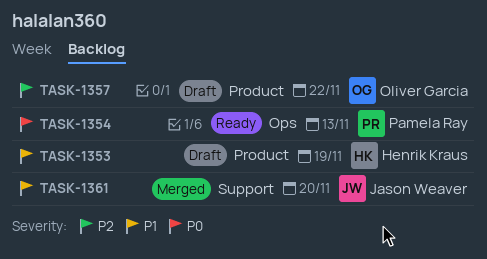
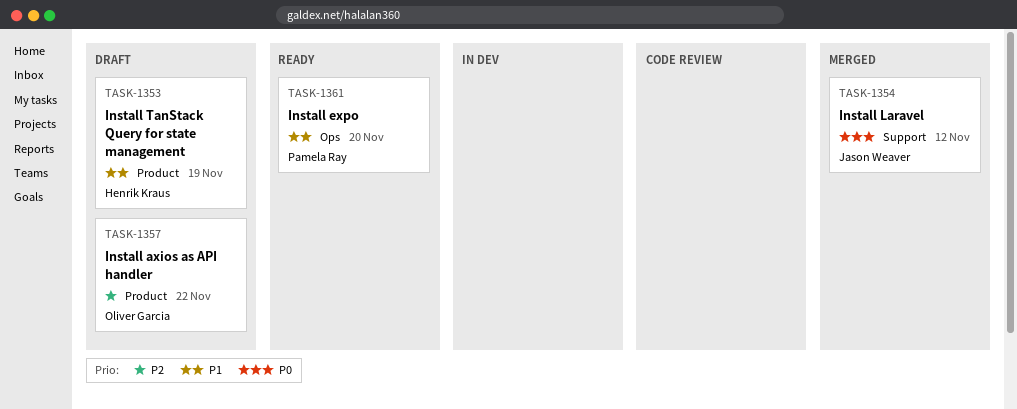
TASK-1354, status: Ready -> Merged
TASK-1354, owner: Pamela Ray -> Jason Weaver
TASK-1354, label: Ops -> Support
TASK-1354, due: Nov 13 -> Nov 12
TASK-1361, status: Merged -> Ready
TASK-1361, owner: Jason Weaver -> Pamela Ray
TASK-1361, label: Support -> Ops

